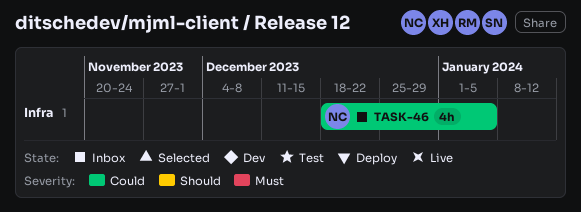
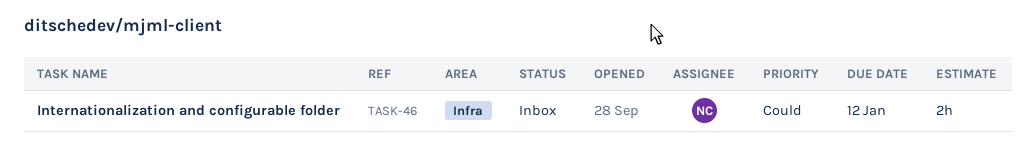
TASK-46, estimate: 4h -> 2h
TASK-46, due: Jan 5 -> Jan 12

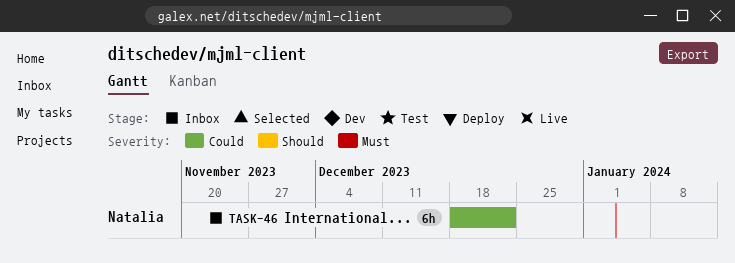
TASK-46, estimate: 2h -> 6h
TASK-46, due: Jan 12 -> Dec 22

